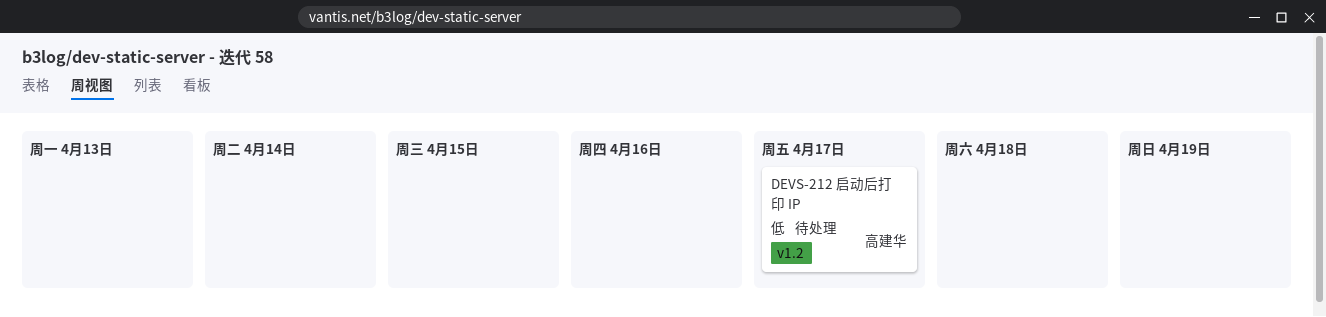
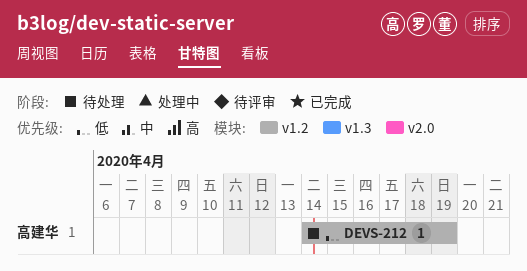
DEVS-212, due: Apr 17 -> Apr 19

